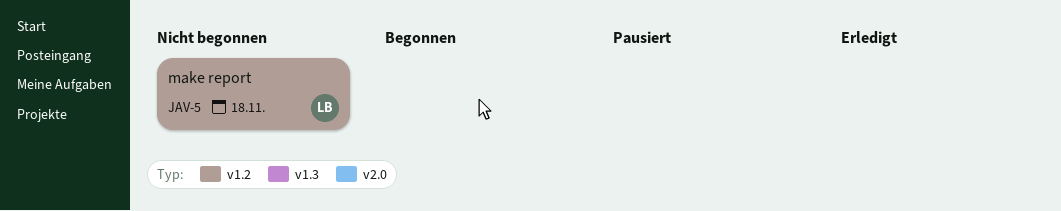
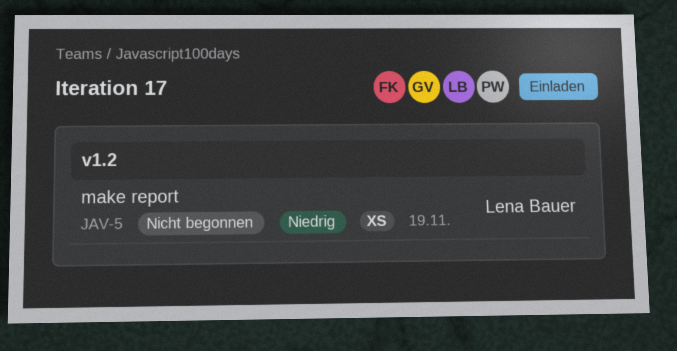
JAV-5, due: Nov 18 -> Nov 19

